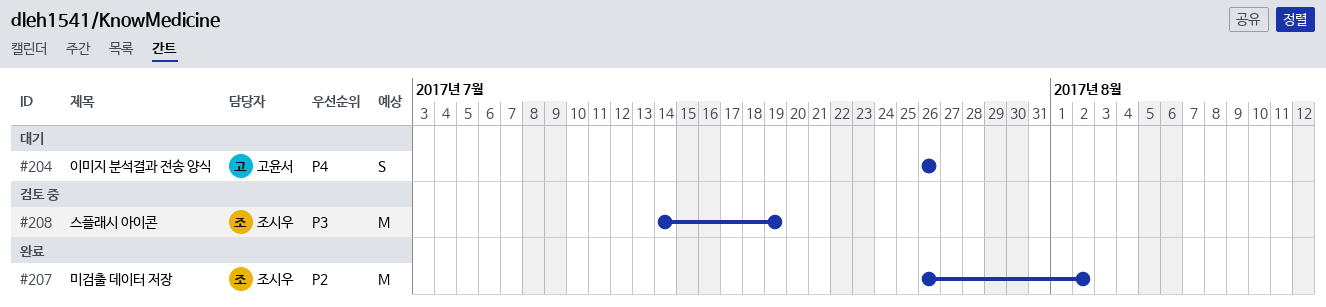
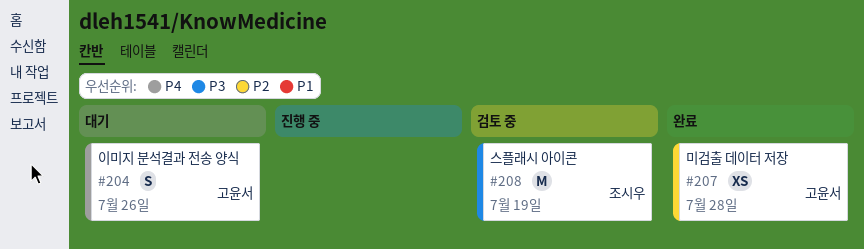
#207, owner: 조시우 -> 고윤서
#207, estimate: M -> XS
#207, due: Aug 2 -> Jul 28

